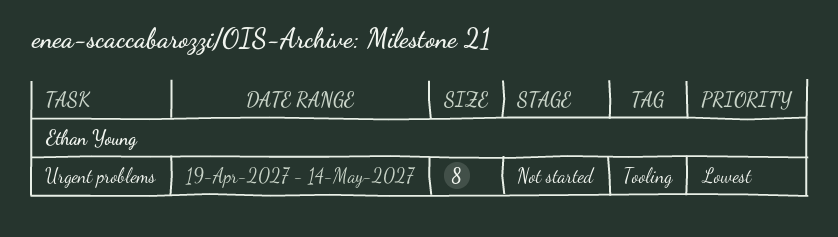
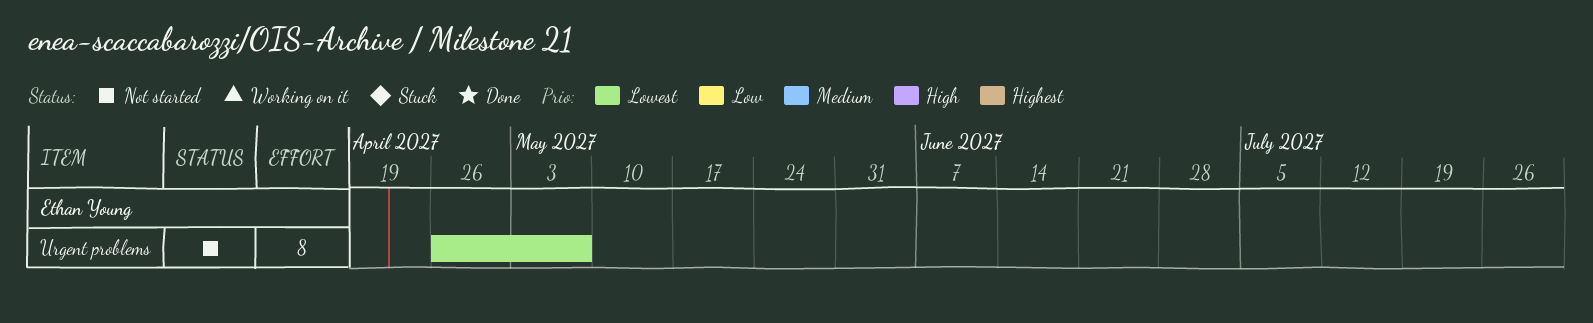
Urgent problems, start: Apr 19 -> Apr 26
Urgent problems, due: May 14 -> May 7

